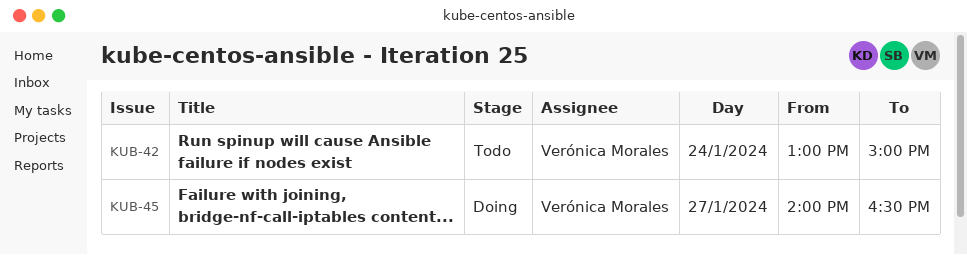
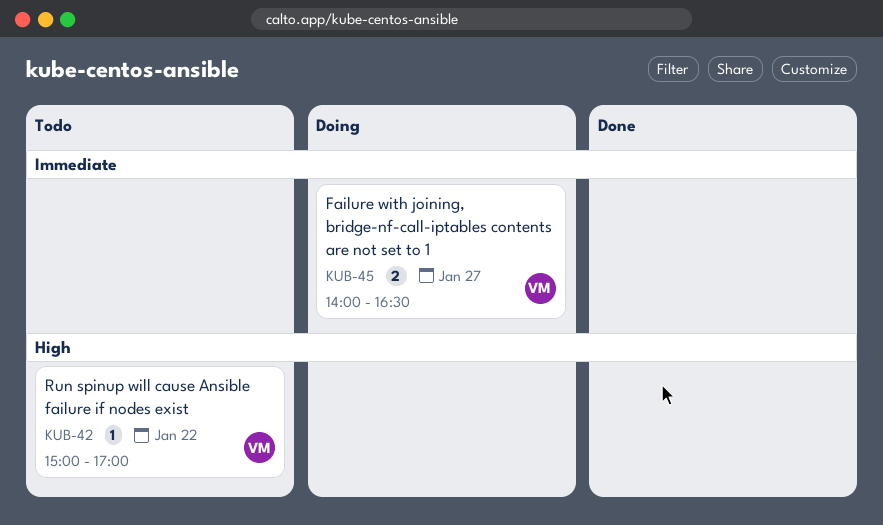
KUB-42, day: Jan 24 -> Jan 22
KUB-42, begins: 13:00 -> 15:00
KUB-42, ends: 15:00 -> 17:00

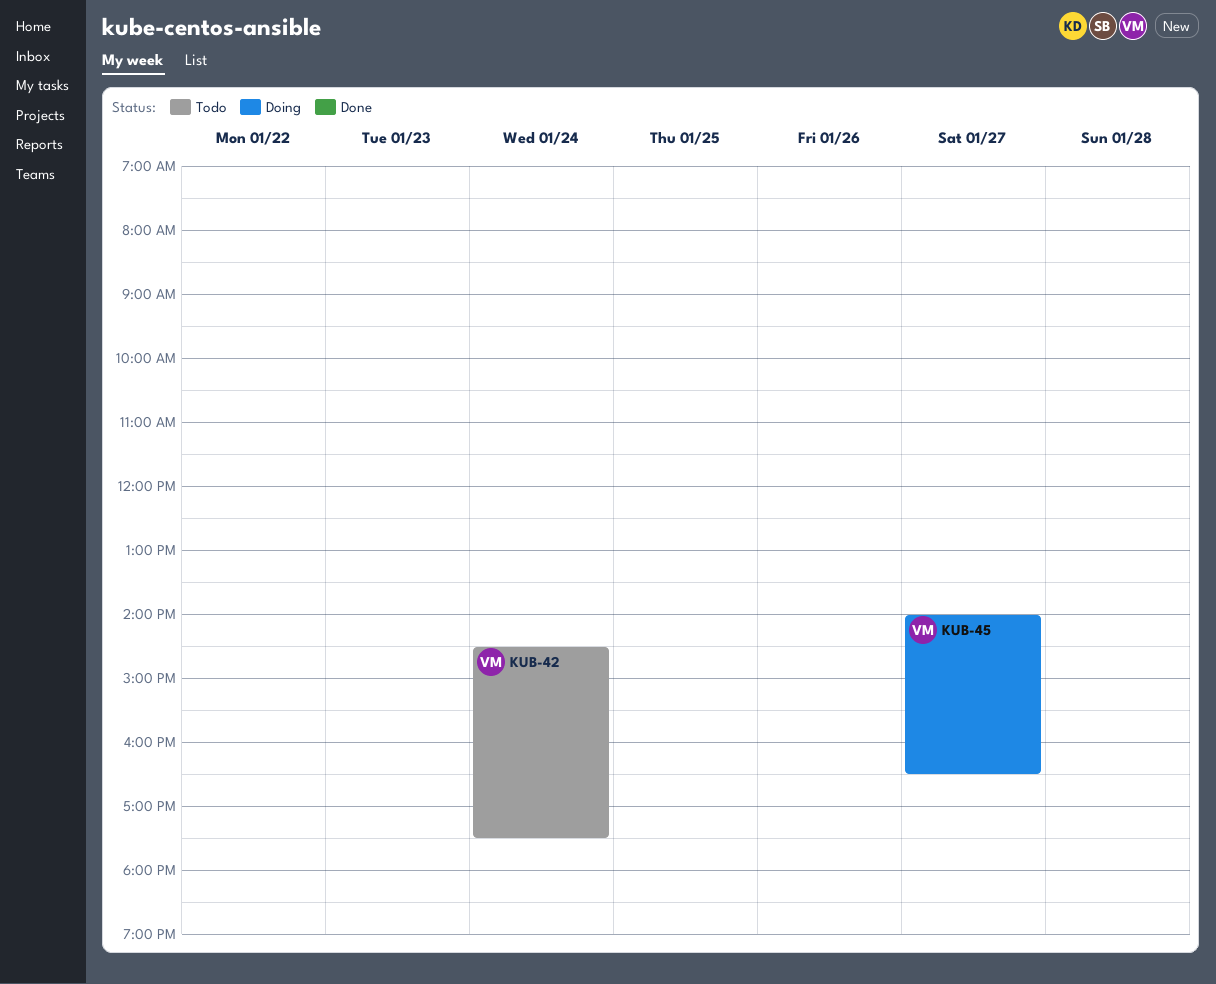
KUB-42, day: Jan 22 -> Jan 24
KUB-42, begins: 15:00 -> 14:30
KUB-42, ends: 17:00 -> 17:30

